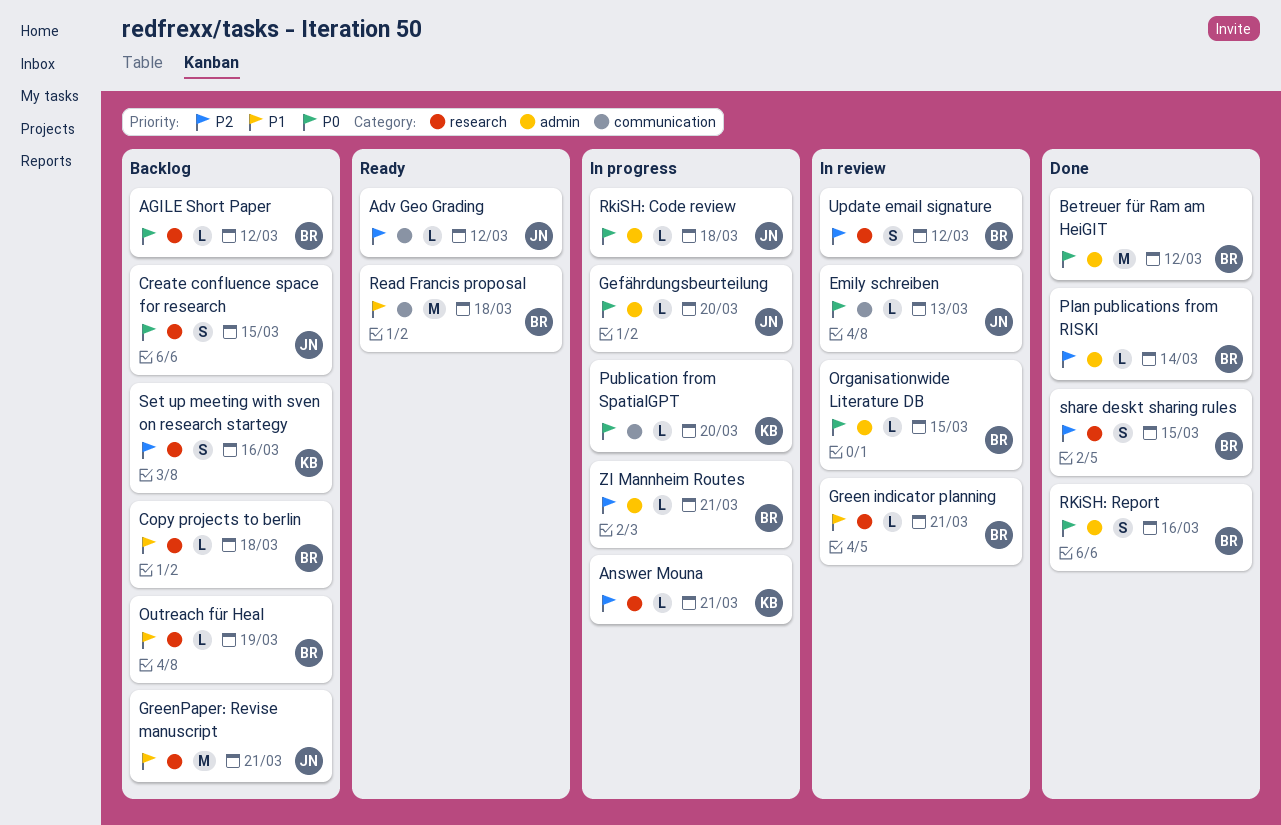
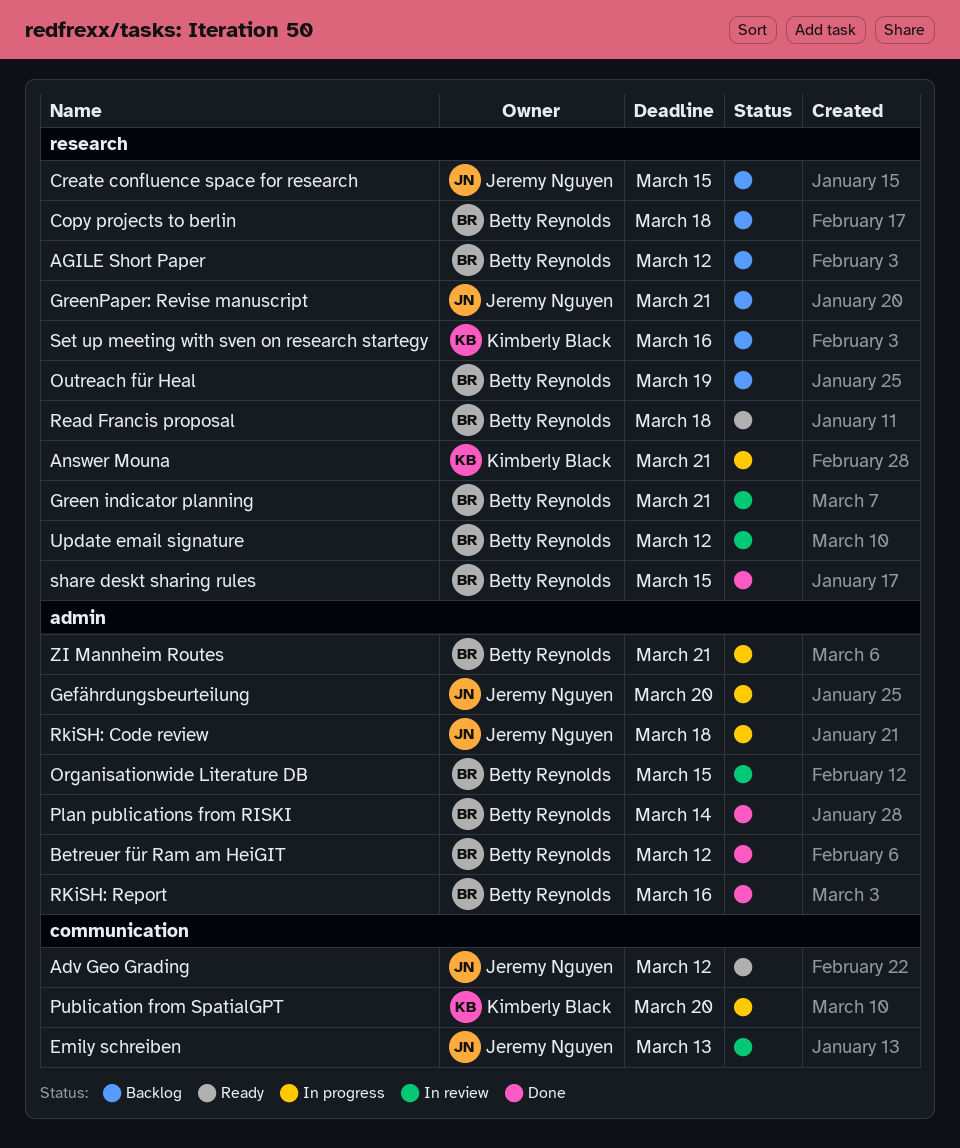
Read Francis proposal, label: communication -> research

